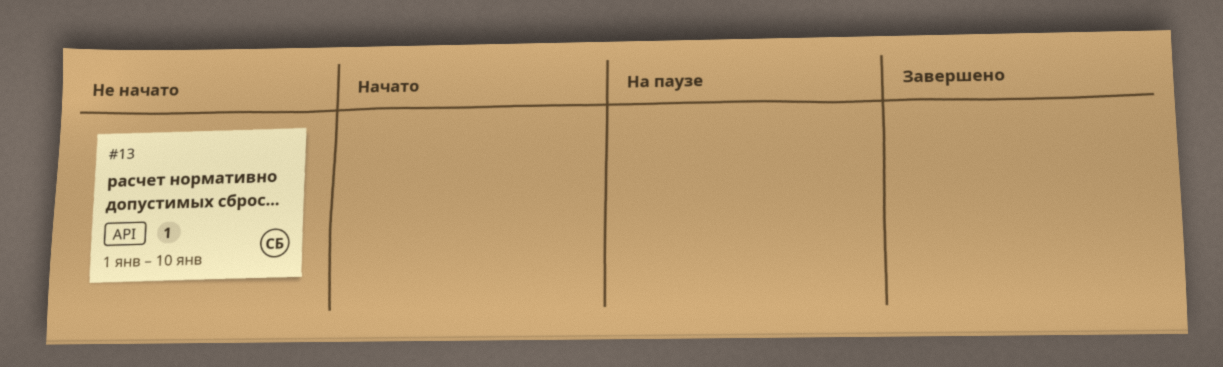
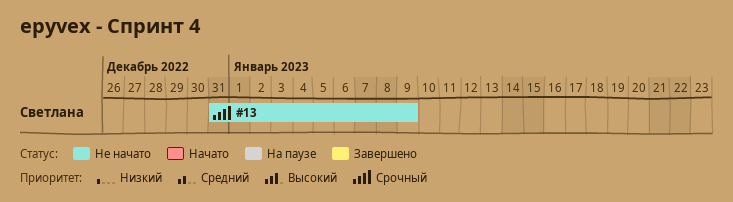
#13, start: Jan 1 -> Dec 31
#13, due: Jan 10 -> Jan 9

